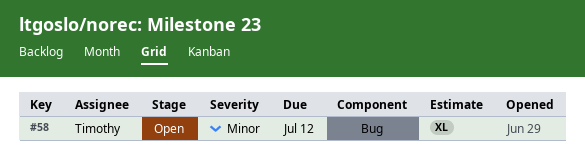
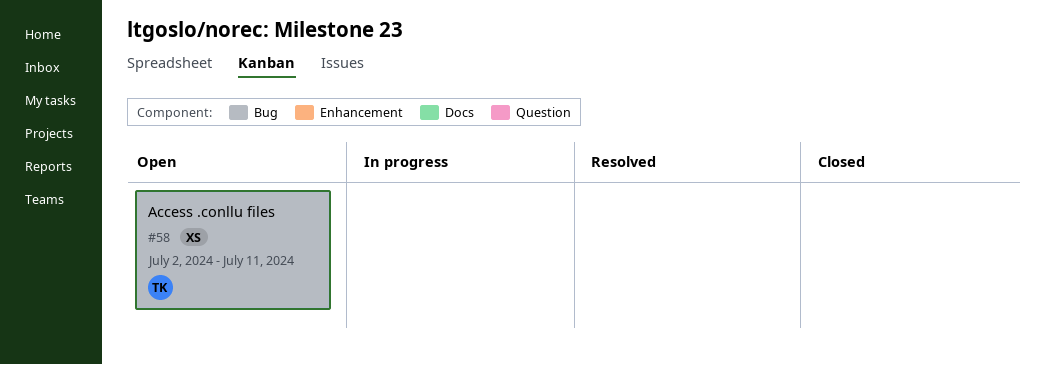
#58, estimate: XL -> XS
#58, due: Jul 12 -> Jul 11

